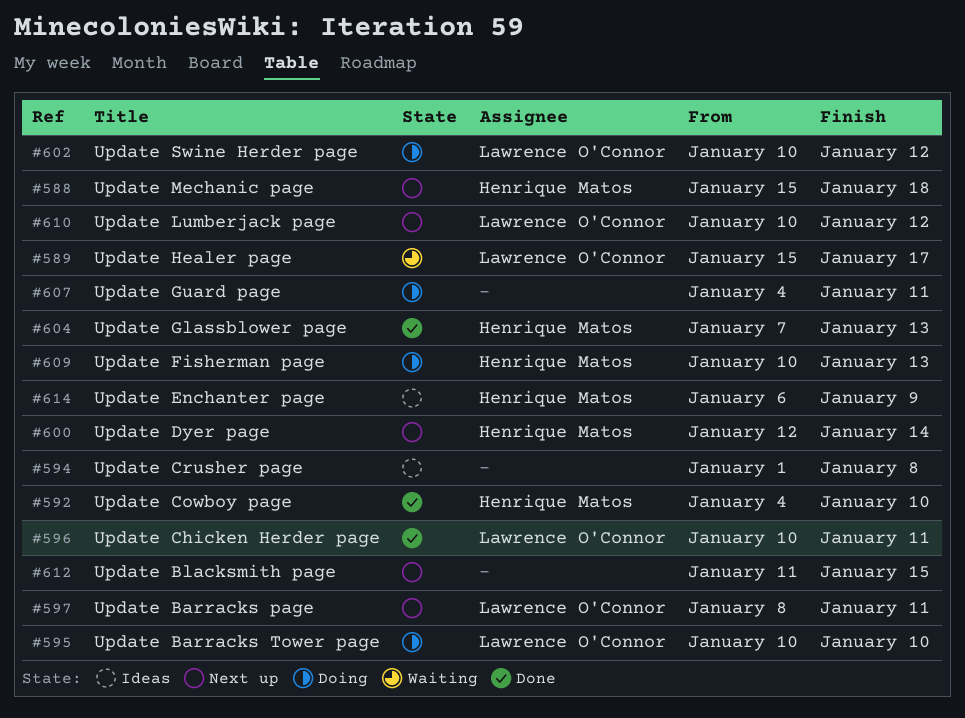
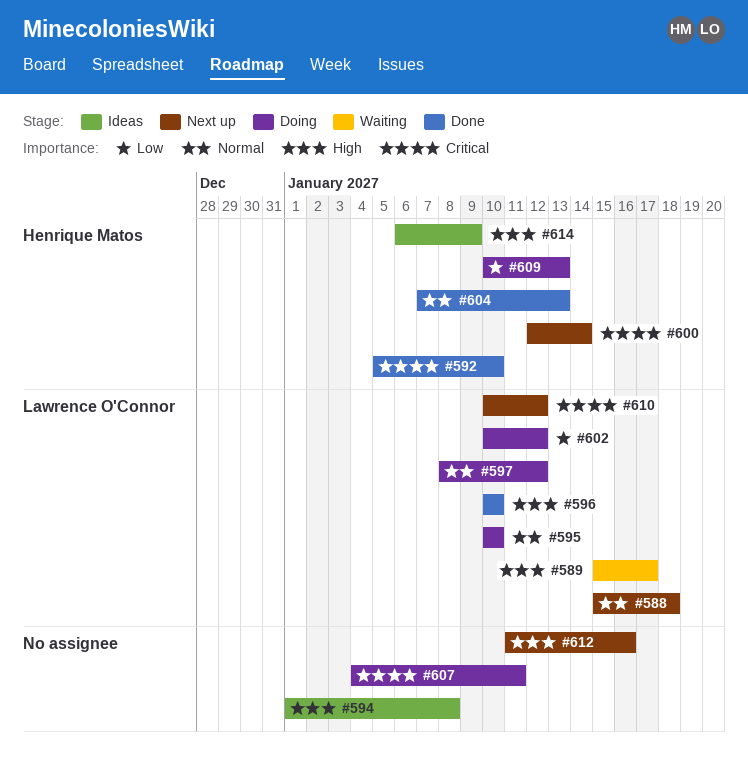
#588, owner: Henrique Matos -> Lawrence O'Connor
#592, start: Jan 4 -> Jan 5
#596, due: Jan 11 -> Jan 10
#597, status: Next up -> Doing
#597, due: Jan 11 -> Jan 12
#612, due: Jan 15 -> Jan 16

